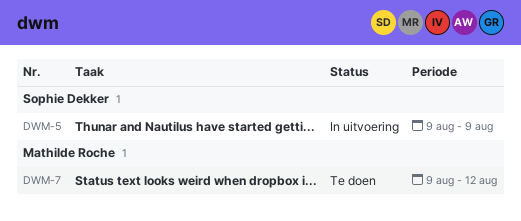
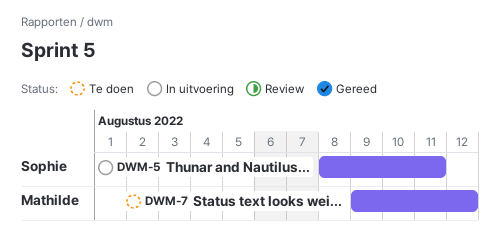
DWM-5, start: Aug 9 -> Aug 8
DWM-5, due: Aug 9 -> Aug 11

